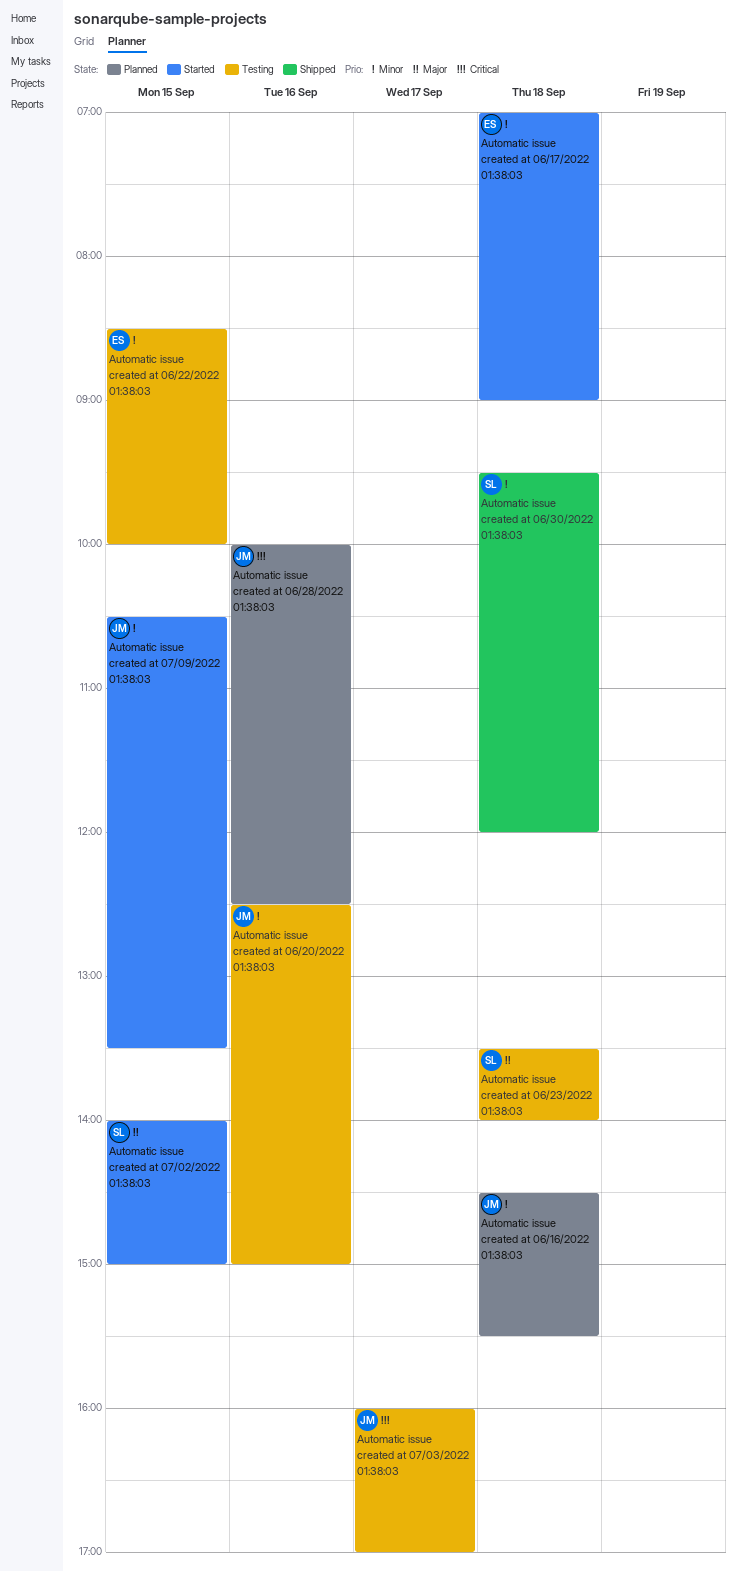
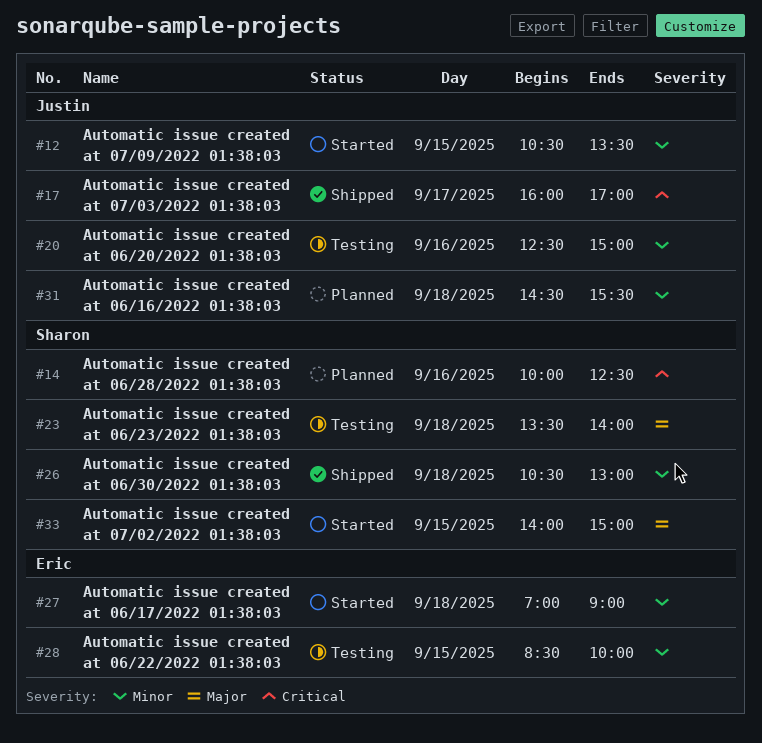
Automatic issue created at 06/28/2022 01:38:03, owner: Justin -> Sharon
Automatic issue created at 06/30/2022 01:38:03, begins: 09:30 -> 10:30
Automatic issue created at 06/30/2022 01:38:03, ends: 12:00 -> 13:00
Automatic issue created at 07/03/2022 01:38:03, status: Testing -> Shipped

